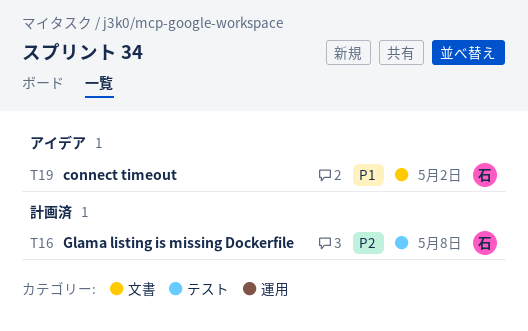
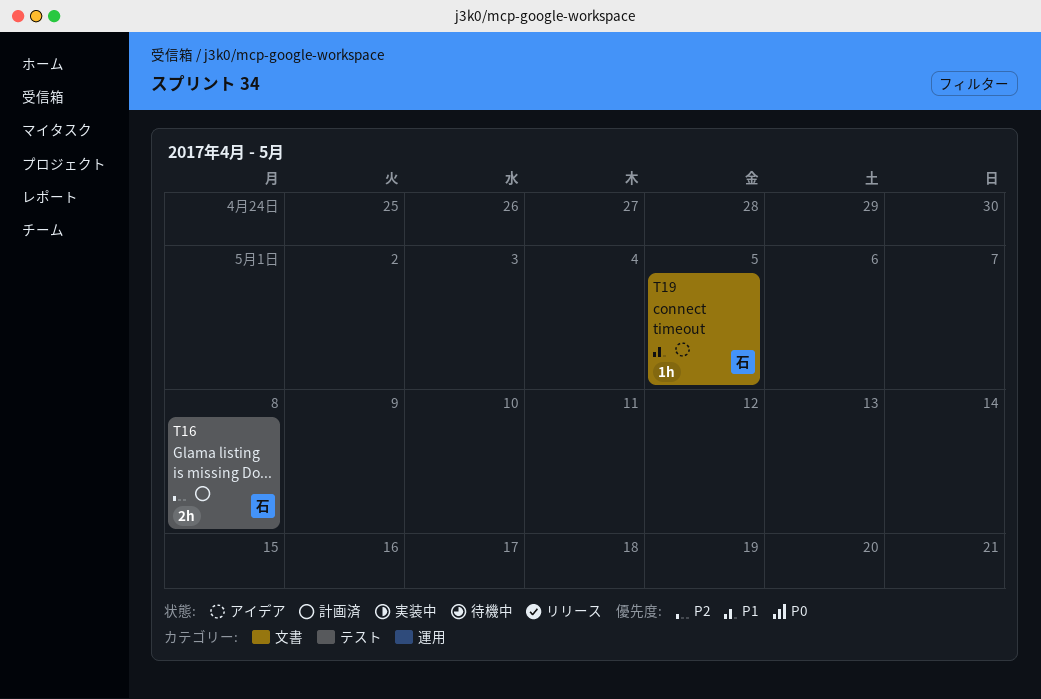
T19, due: May 2 -> May 5

